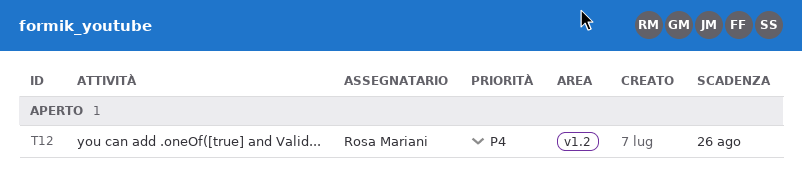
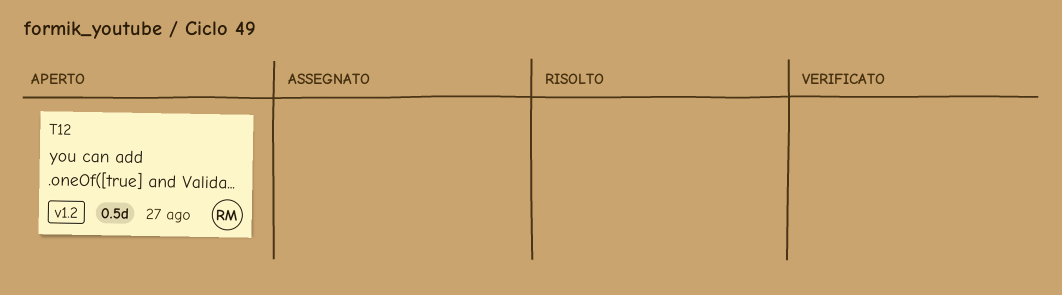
T12, due: Aug 26 -> Aug 27

